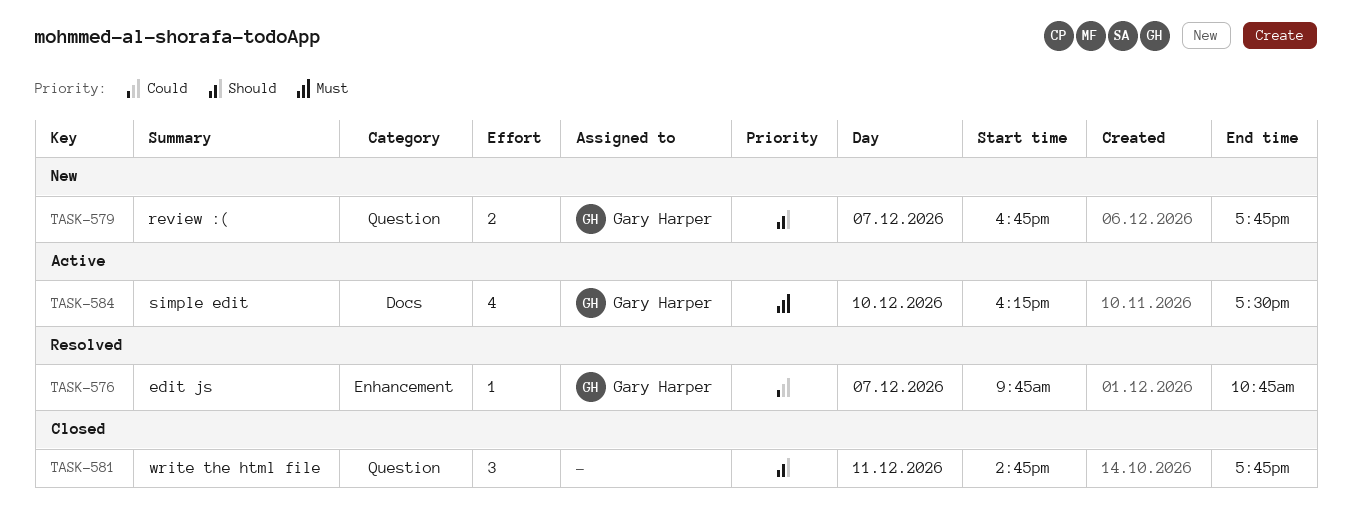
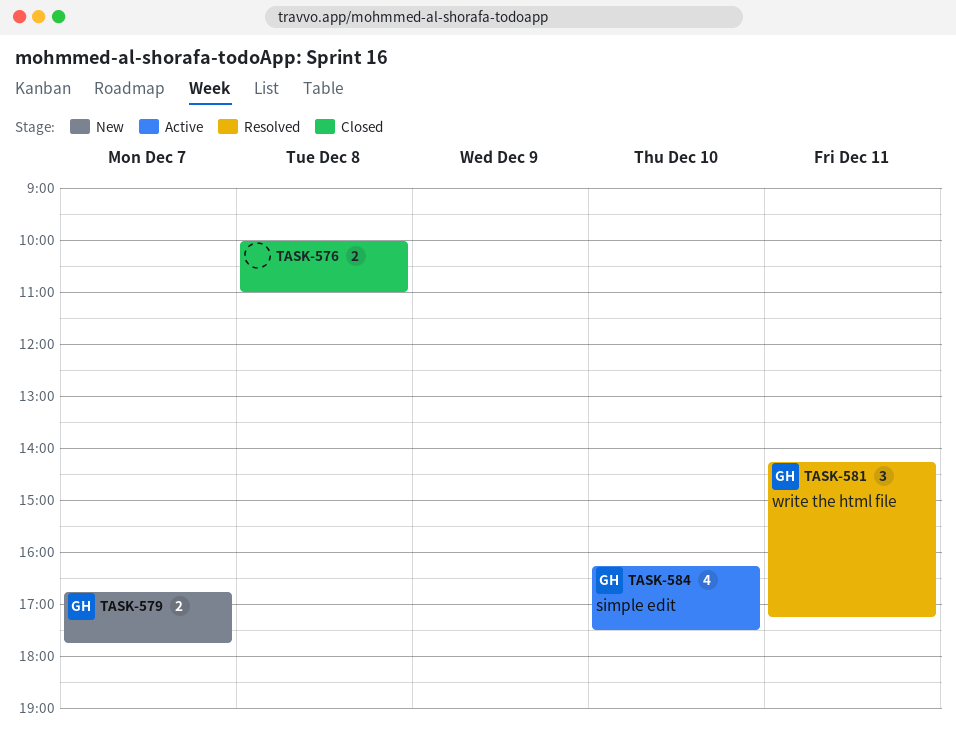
TASK-576, status: Resolved -> Closed
TASK-576, owner: Gary Harper -> none
TASK-576, estimate: 1 -> 2
TASK-576, day: Dec 7 -> Dec 8
TASK-576, begins: 09:45 -> 10:00
TASK-576, ends: 10:45 -> 11:00
TASK-581, status: Closed -> Resolved
TASK-581, owner: none -> Gary Harper
TASK-581, begins: 14:45 -> 14:15
TASK-581, ends: 17:45 -> 17:15

